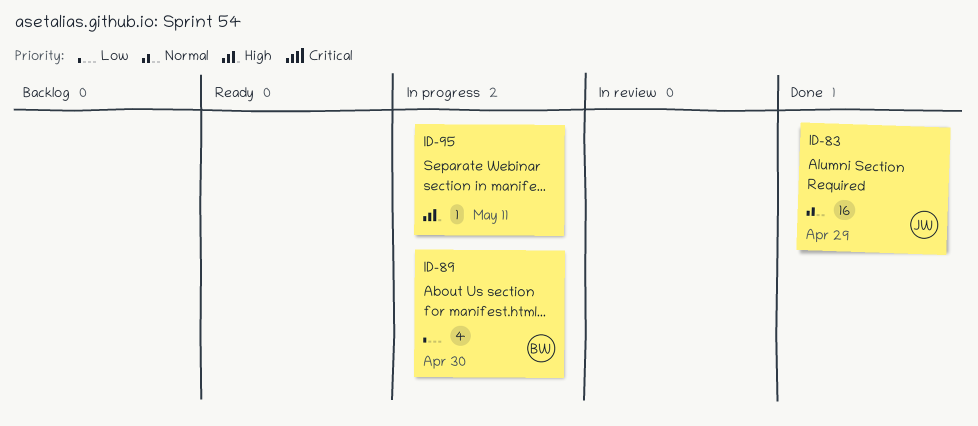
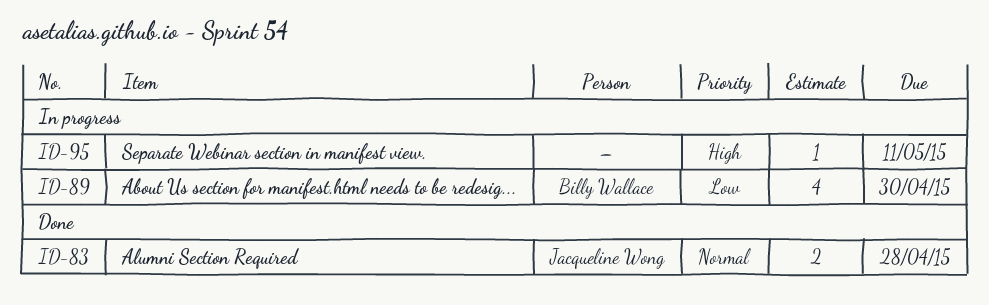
ID-83, estimate: 16 -> 2
ID-83, due: Apr 29 -> Apr 28

